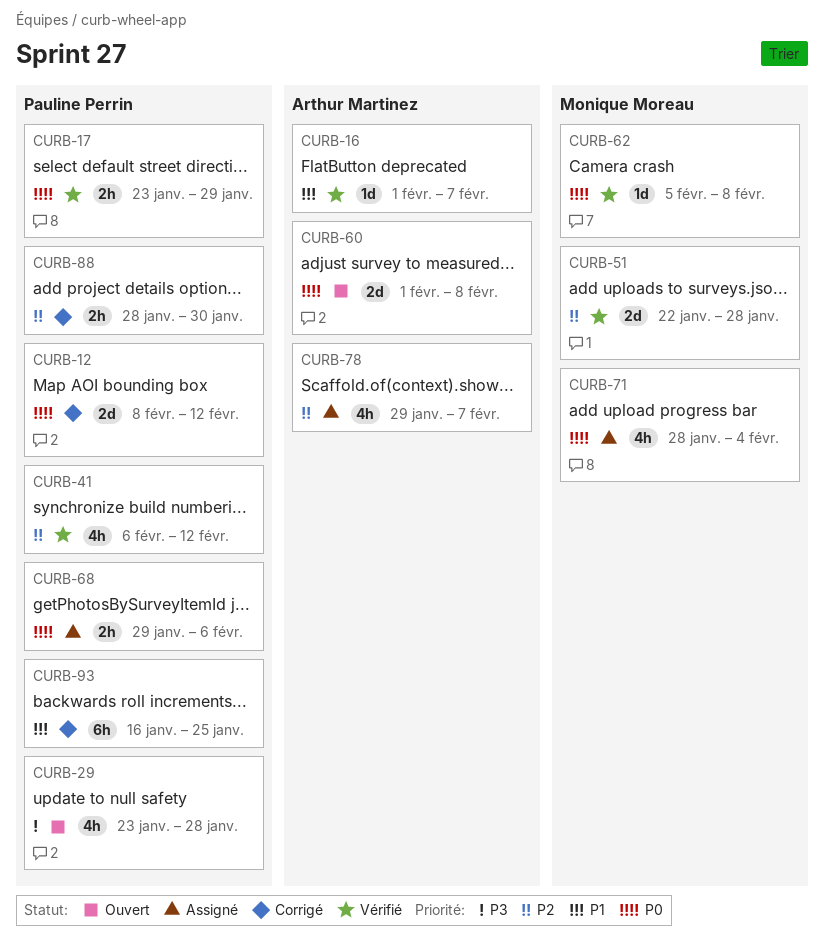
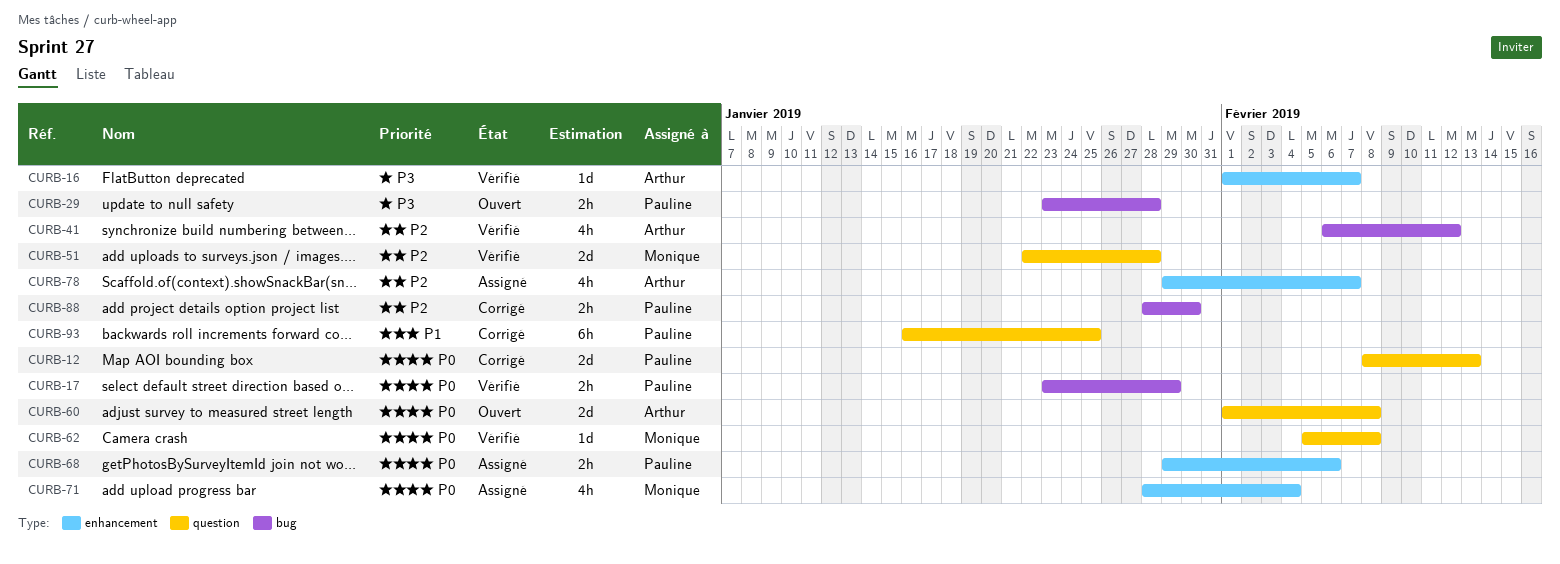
CURB-12, due: Feb 12 -> Feb 13
CURB-16, priority: P1 -> P3
CURB-29, estimate: 4h -> 2h
CURB-41, owner: Pauline Perrin -> Arthur Martinez

